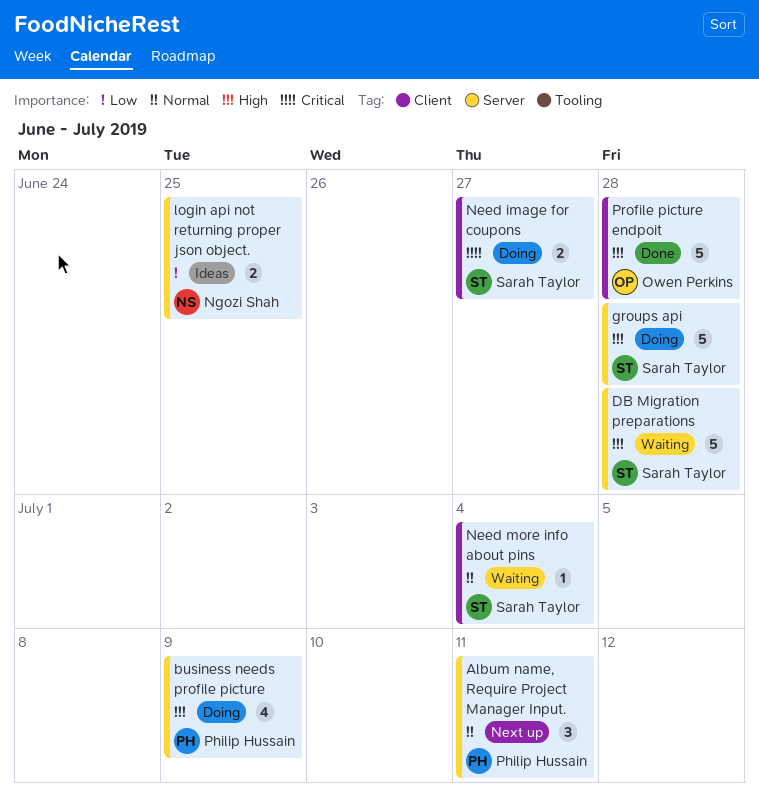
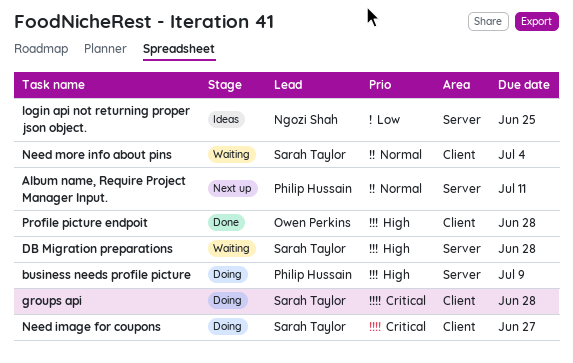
groups api, priority: High -> Critical
groups api, label: Server -> Client

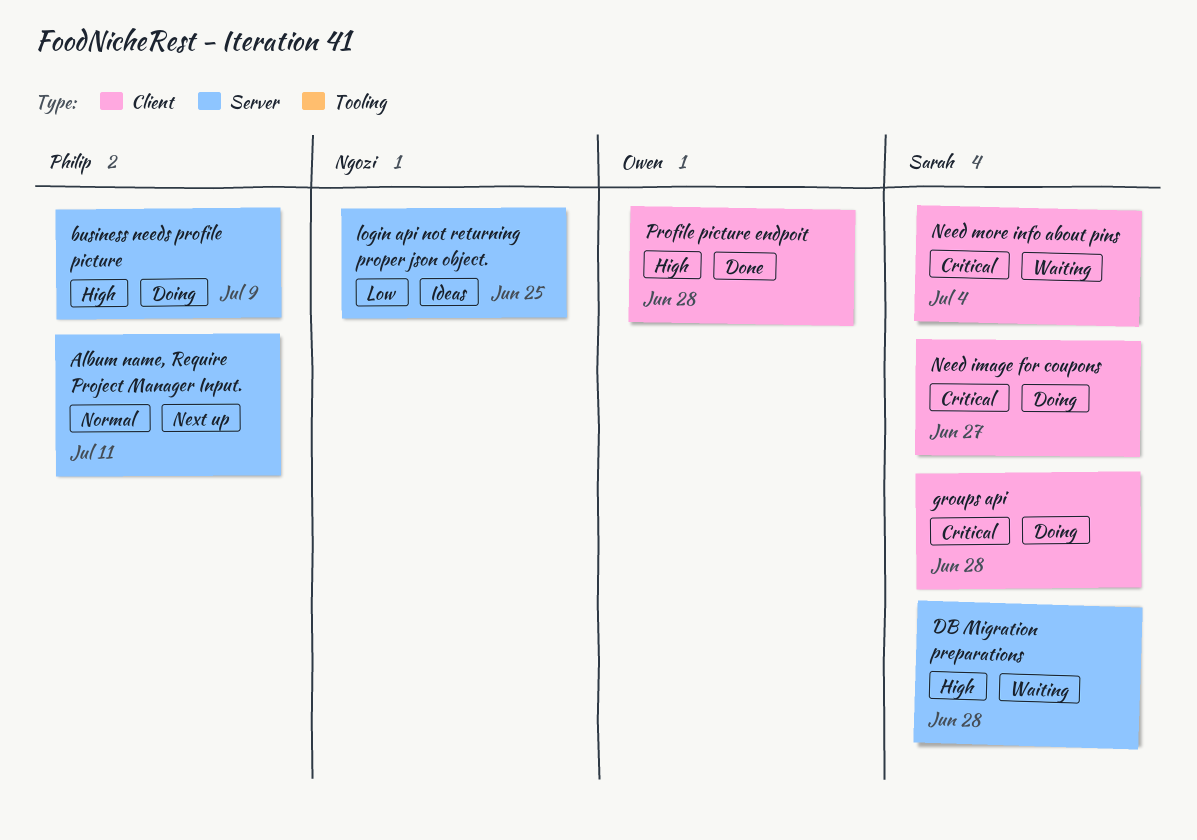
Need more info about pins, priority: Normal -> Critical

